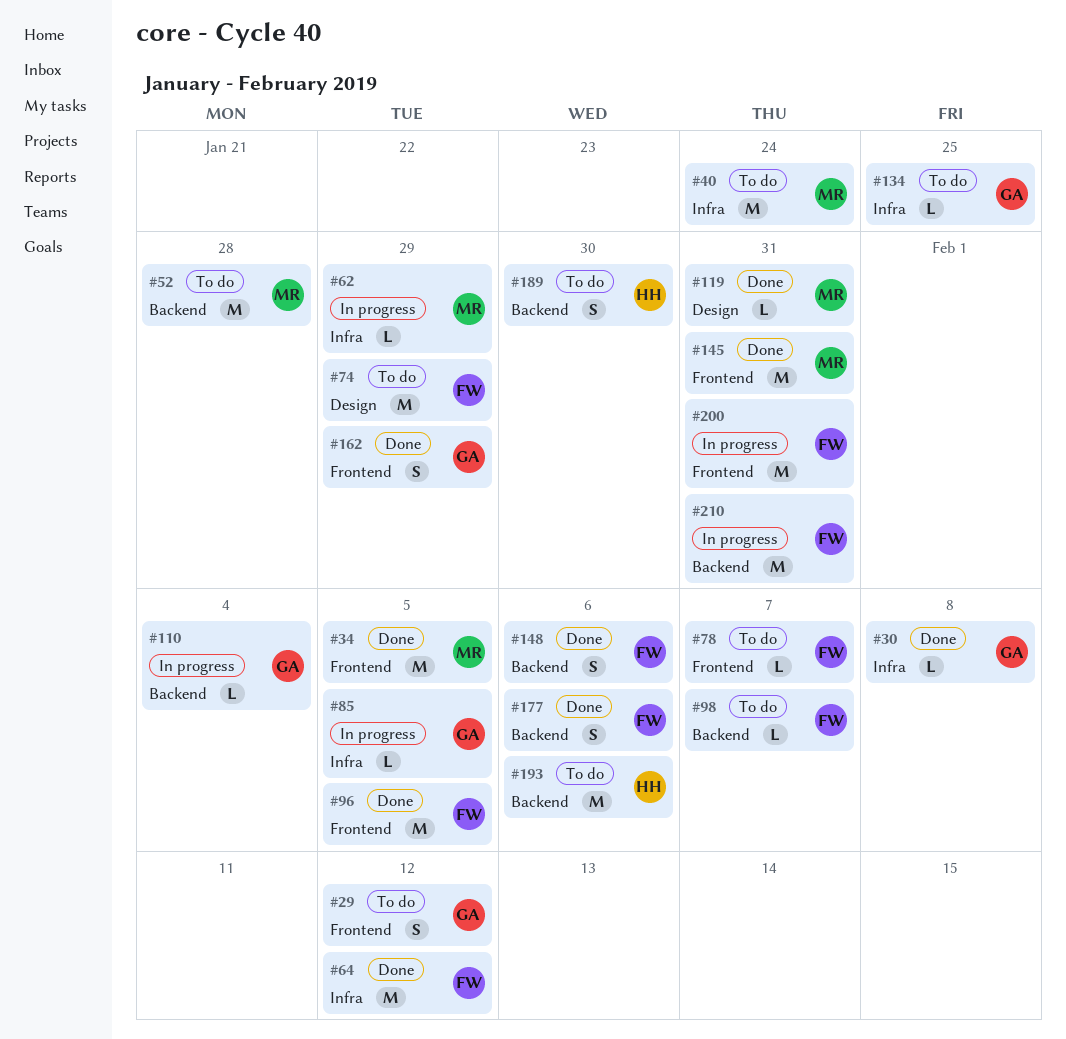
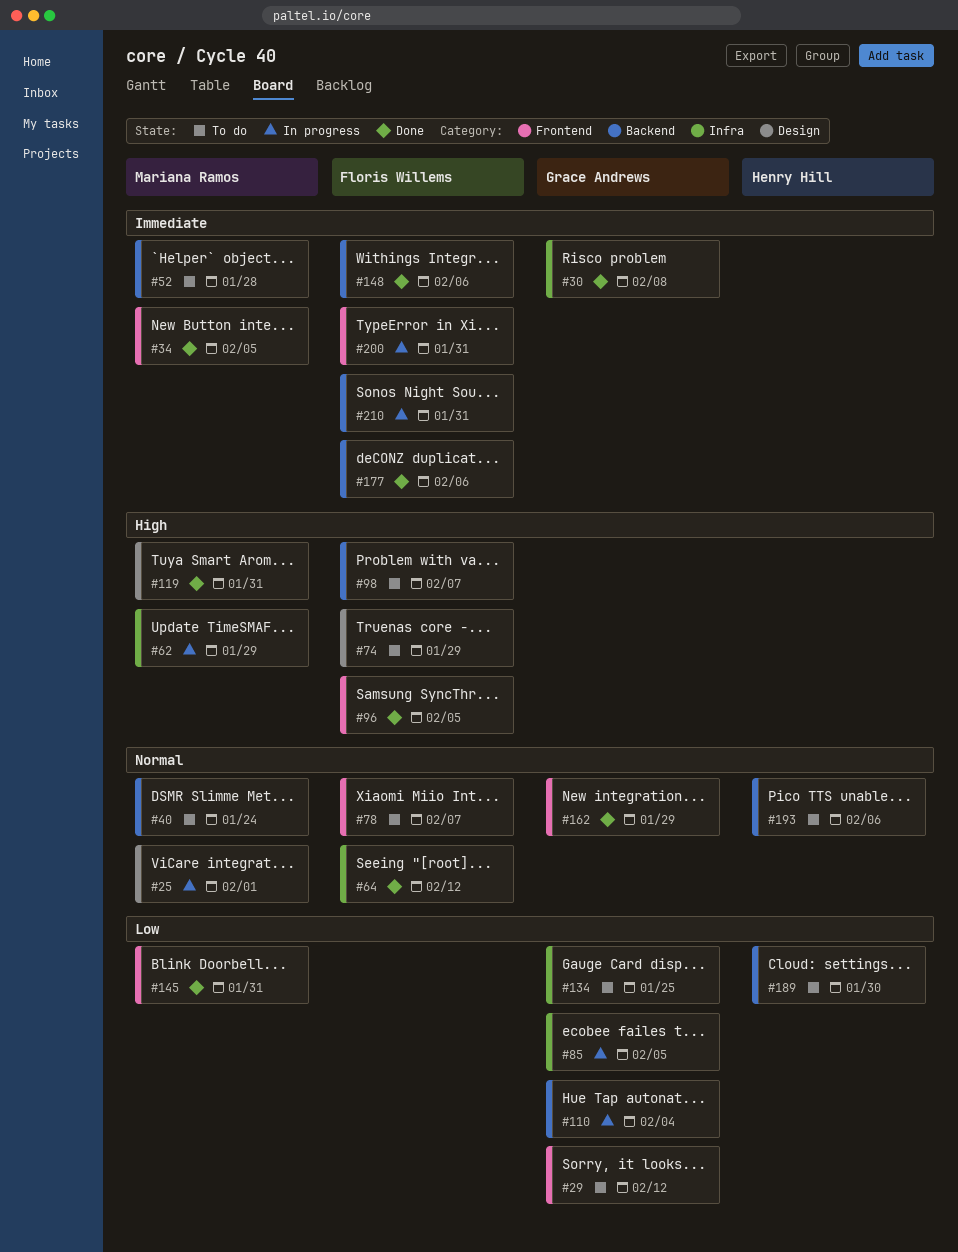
#25: none -> present
#40, label: Infra -> Backend

